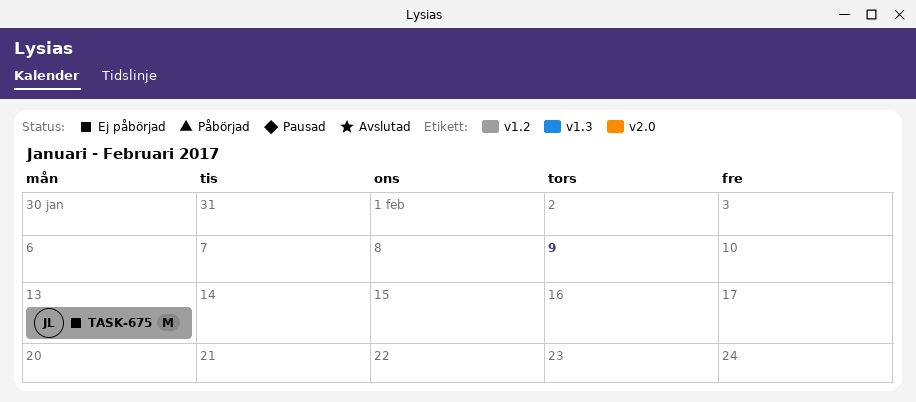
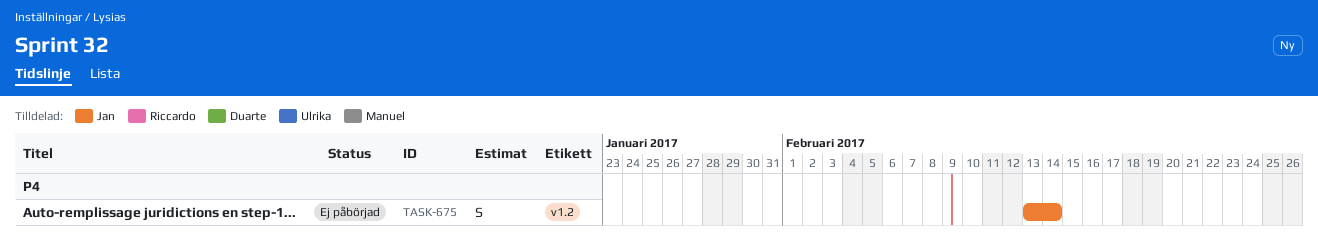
TASK-675, estimate: M -> S
TASK-675, due: Feb 13 -> Feb 14

